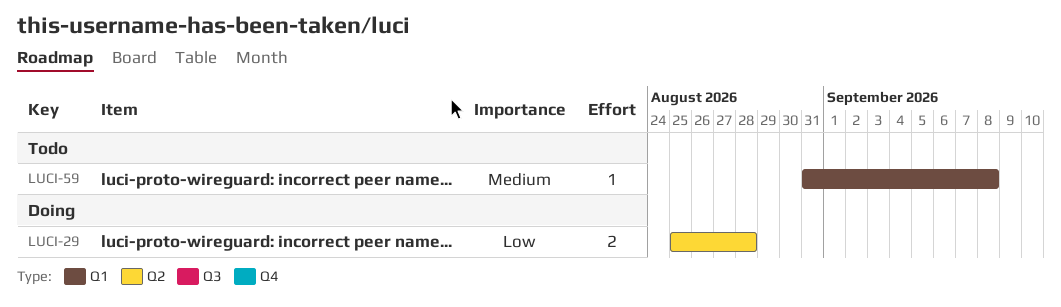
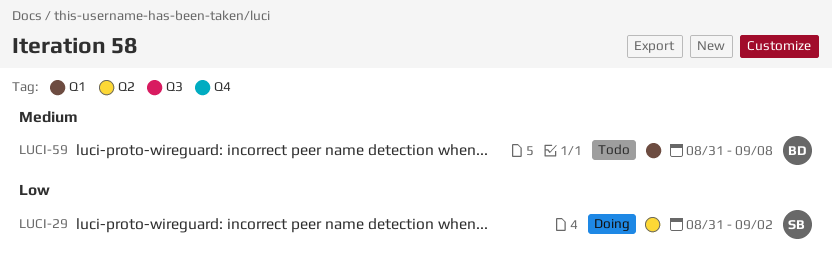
LUCI-29, start: Aug 25 -> Aug 31
LUCI-29, due: Aug 28 -> Sep 2

